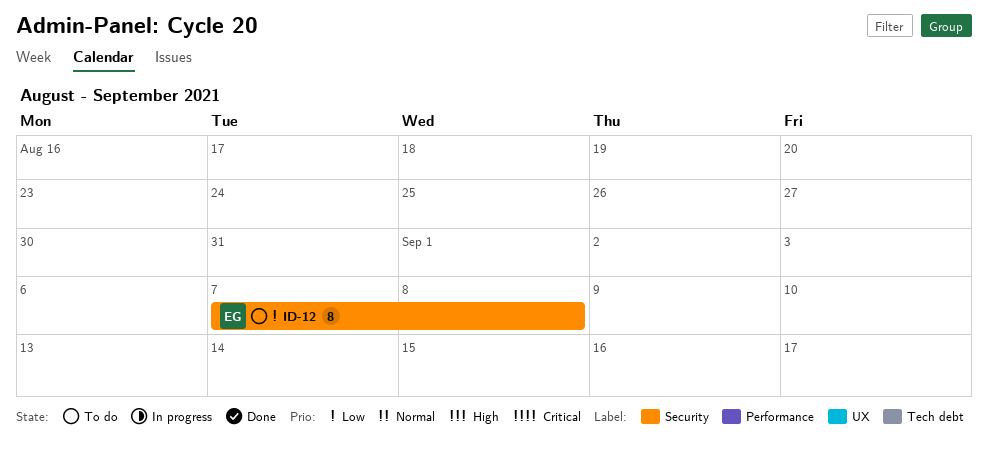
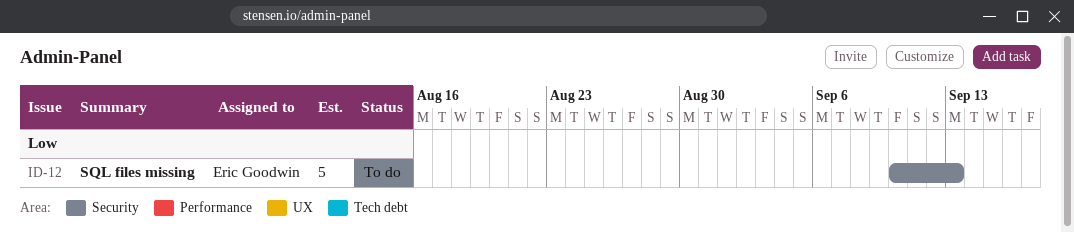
ID-12, estimate: 8 -> 5
ID-12, start: Sep 7 -> Sep 10
ID-12, due: Sep 8 -> Sep 13

